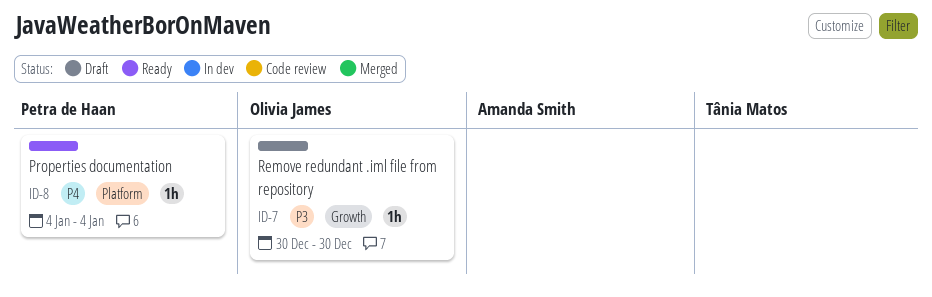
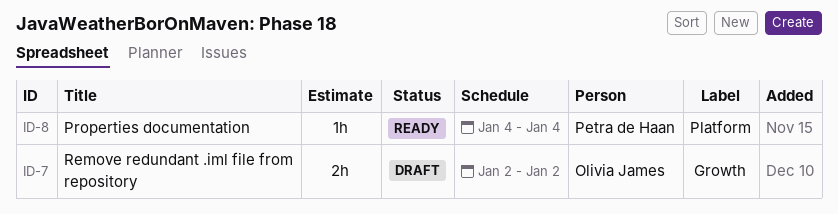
ID-7, estimate: 1h -> 2h
ID-7, start: Dec 30 -> Jan 2
ID-7, due: Dec 30 -> Jan 2

